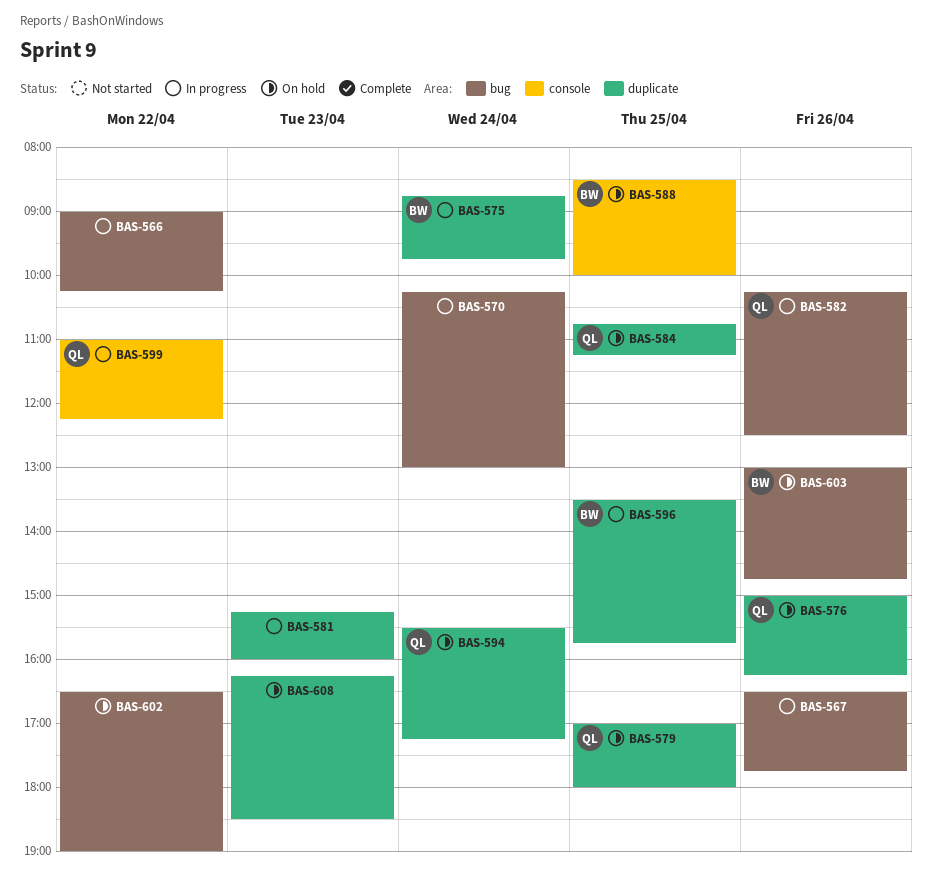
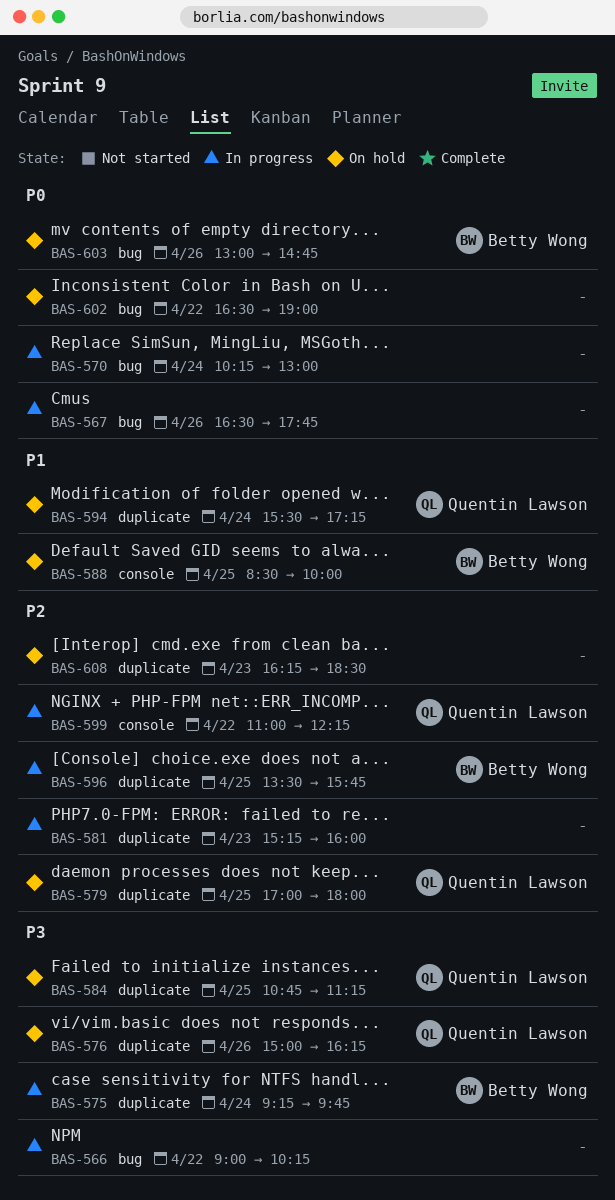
BAS-575, begins: 08:45 -> 09:15
BAS-582: present -> none

